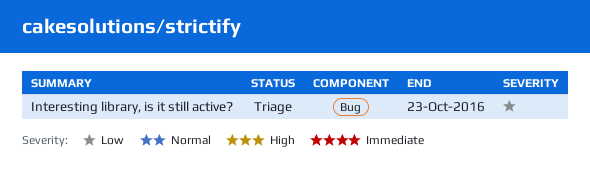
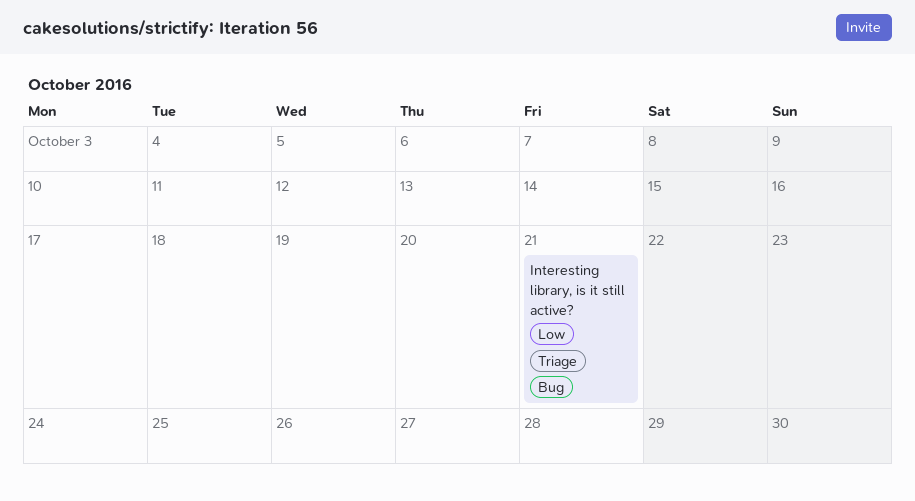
Interesting library, is it still active?, due: Oct 23 -> Oct 21

